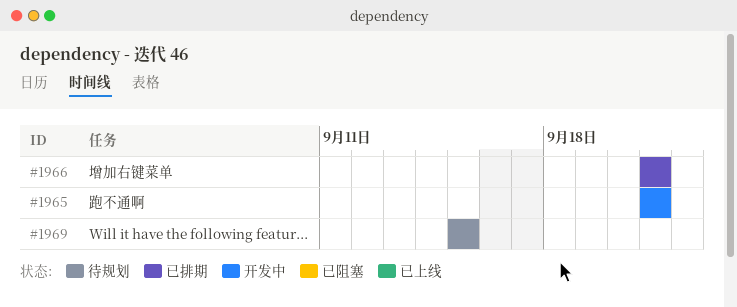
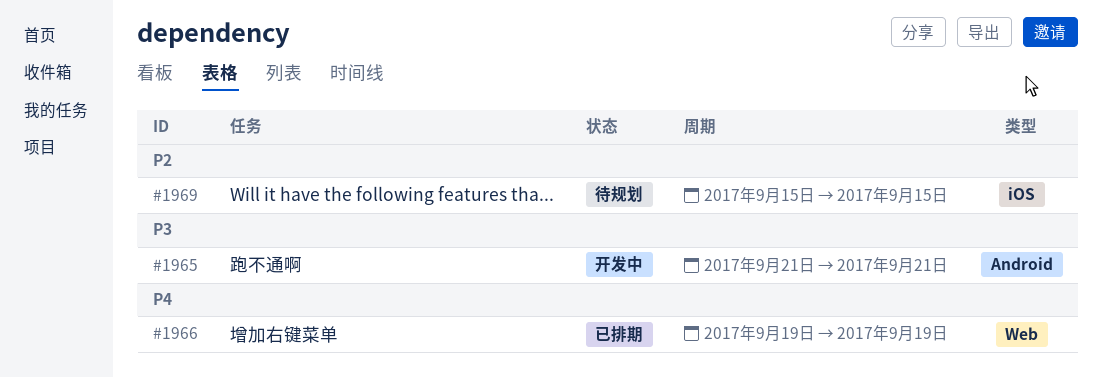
#1966, start: Sep 21 -> Sep 19
#1966, due: Sep 21 -> Sep 19

